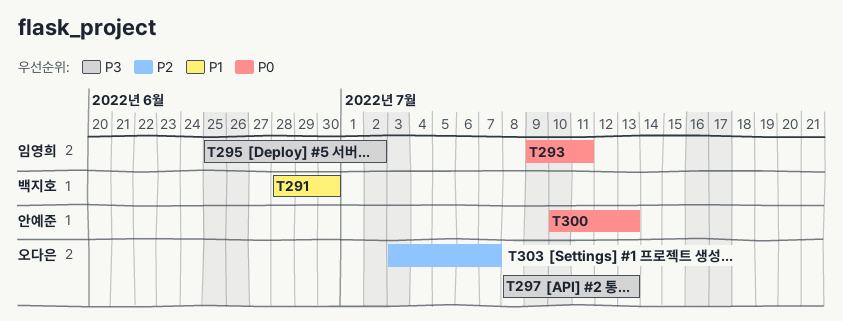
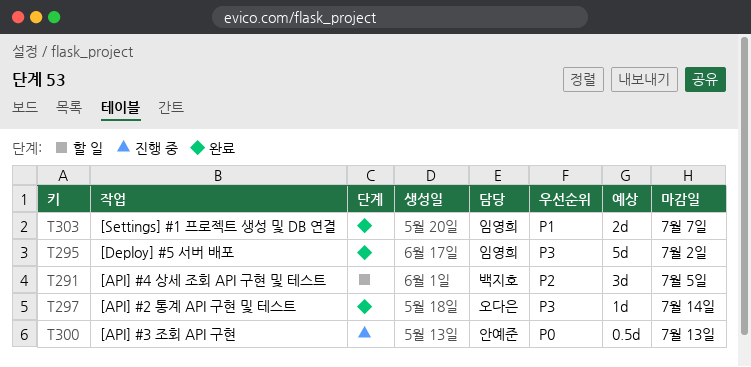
T291, priority: P1 -> P2
T291, due: Jun 30 -> Jul 5
T293: present -> none
T297, due: Jul 13 -> Jul 14
T303, owner: 오다은 -> 임영희
T303, priority: P2 -> P1

